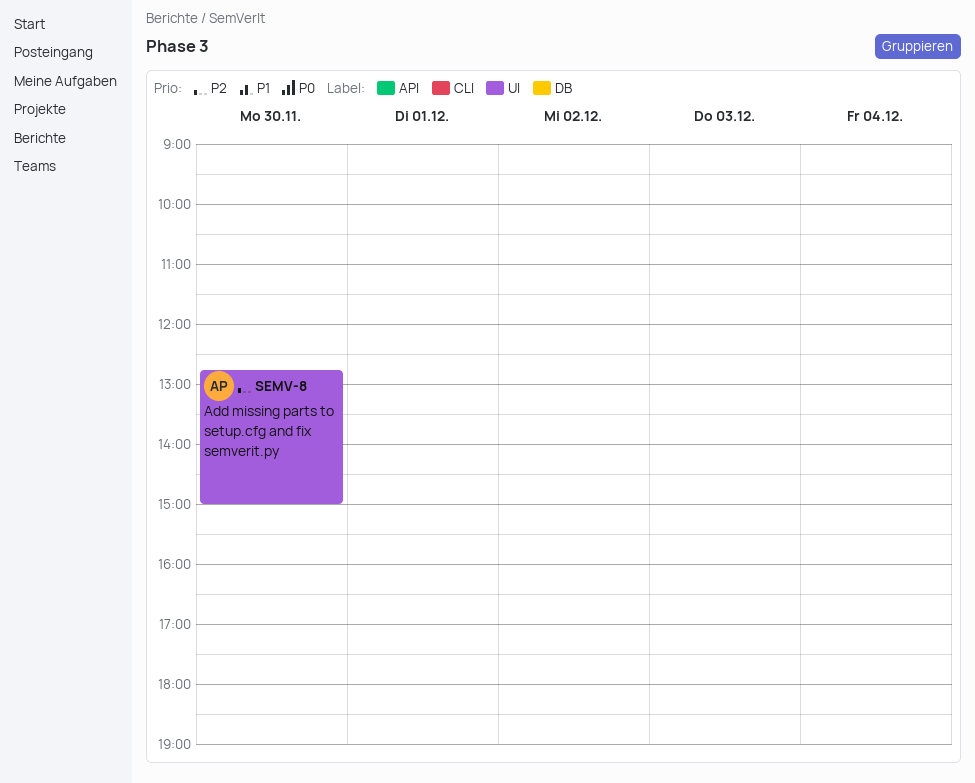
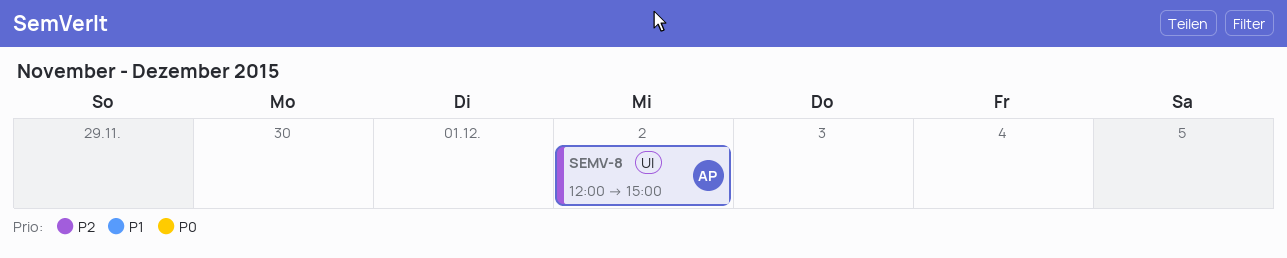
SEMV-8, day: Nov 30 -> Dec 2
SEMV-8, begins: 12:45 -> 12:00

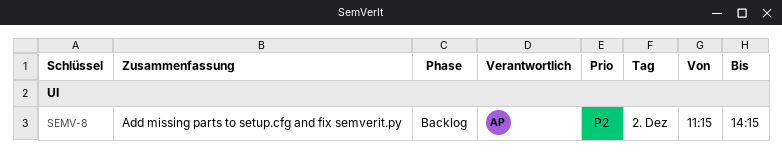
SEMV-8, begins: 12:00 -> 11:15
SEMV-8, ends: 15:00 -> 14:15

